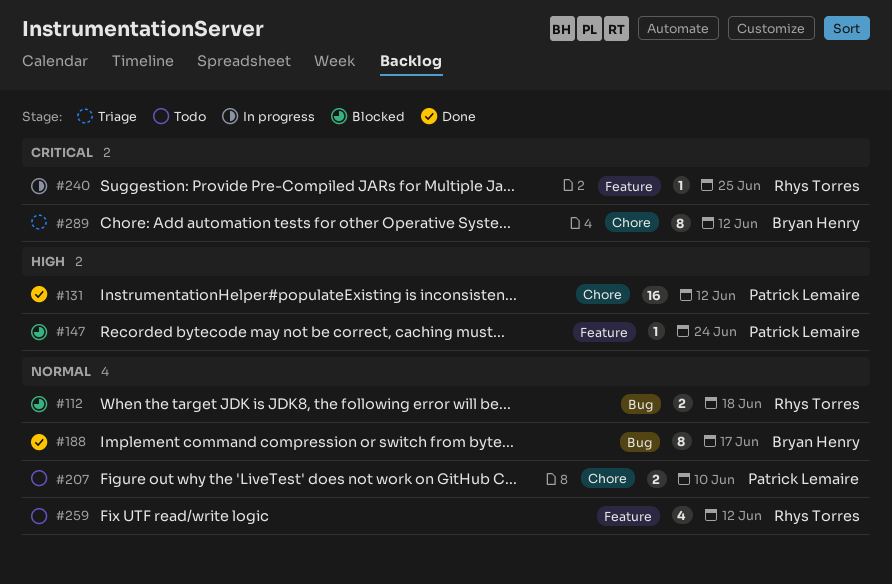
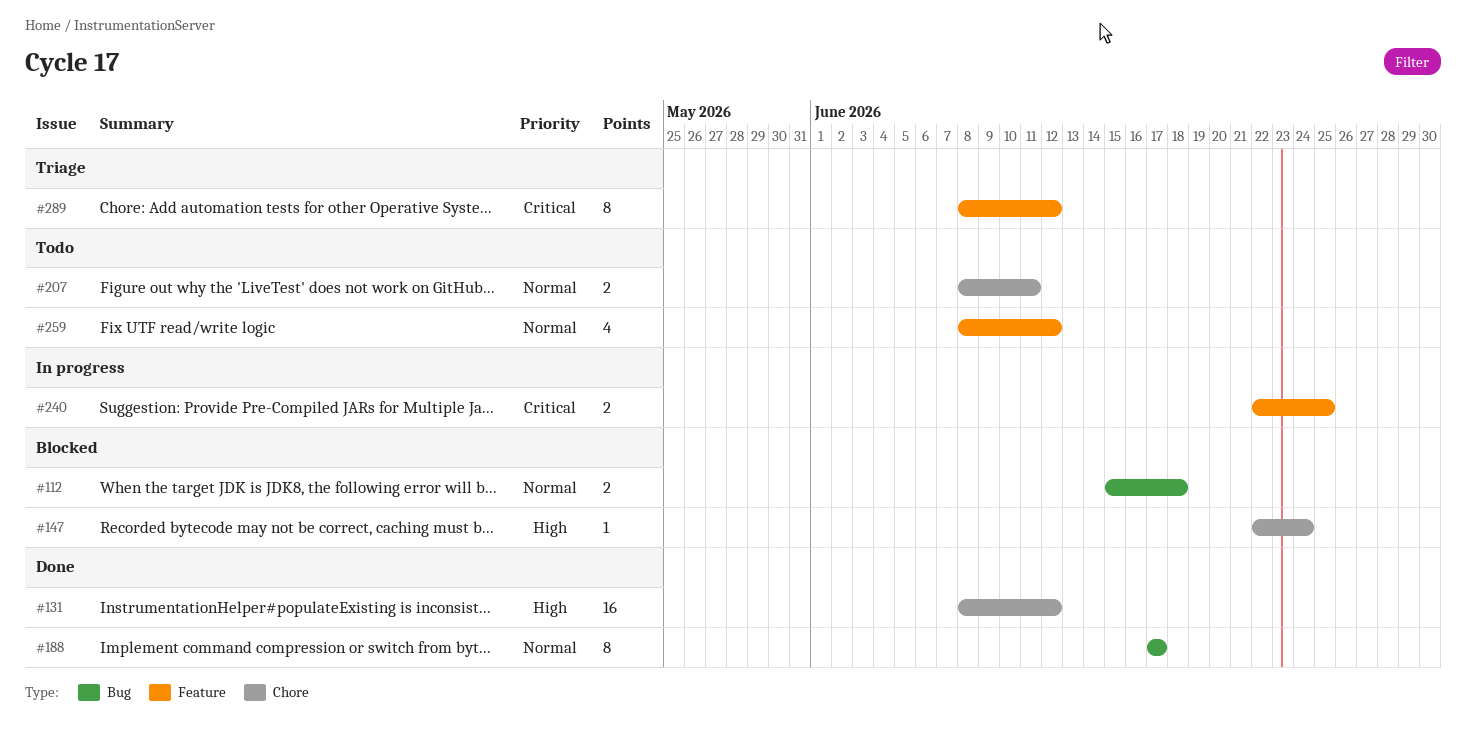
#147, label: Feature -> Chore
#207, due: Jun 10 -> Jun 11
#240, estimate: 1 -> 2
#289, label: Chore -> Feature

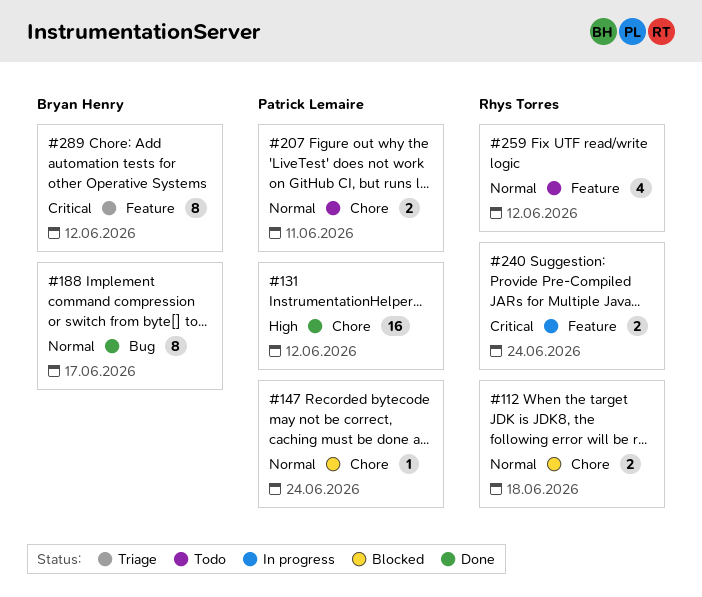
#112, label: Bug -> Chore
#147, priority: High -> Normal
#240, due: Jun 25 -> Jun 24

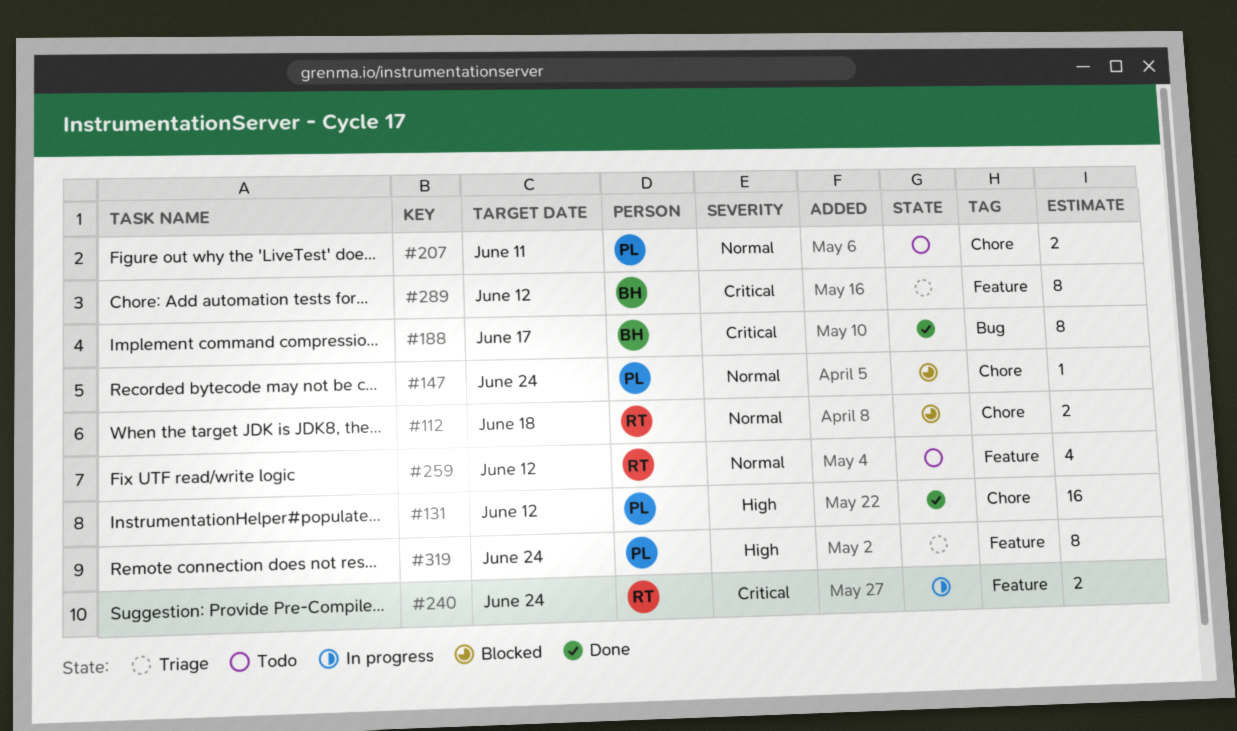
#188, priority: Normal -> Critical
#319: none -> present

